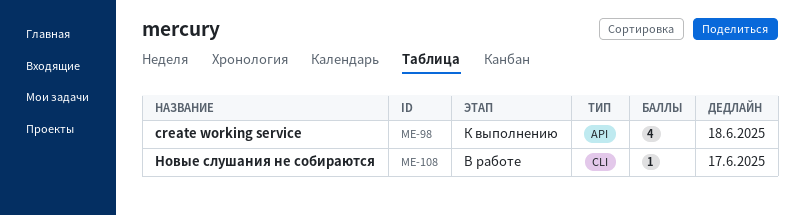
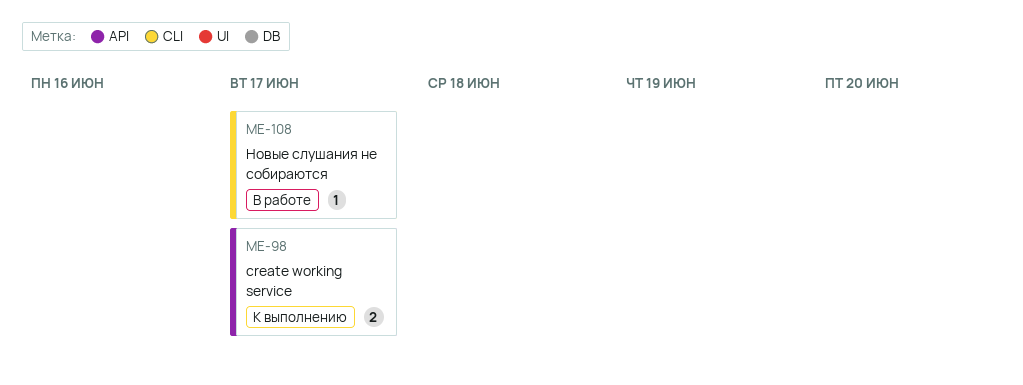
ME-98, estimate: 4 -> 2
ME-98, due: Jun 18 -> Jun 17

